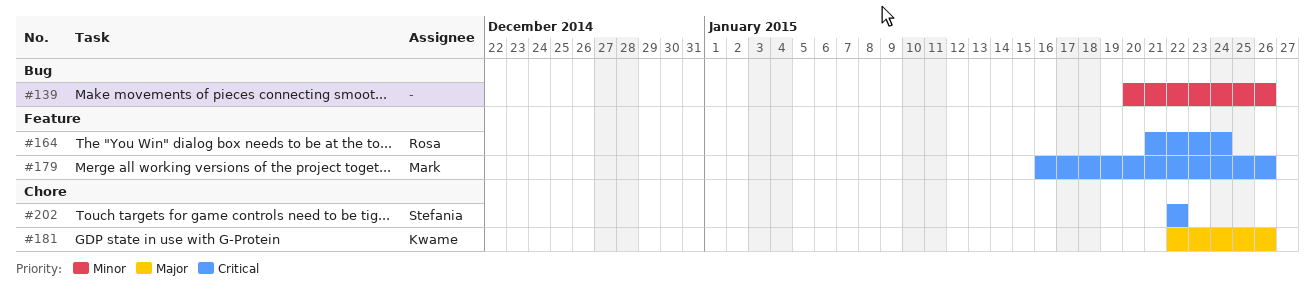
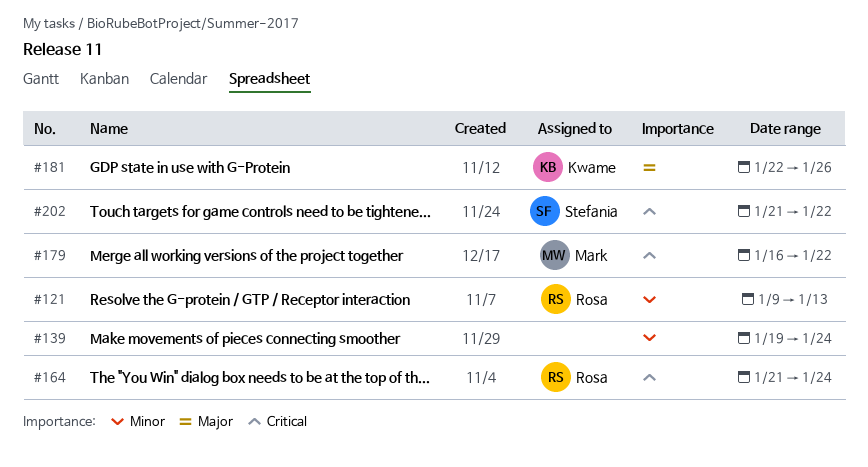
#121: none -> present
#139, start: Jan 20 -> Jan 19
#139, due: Jan 26 -> Jan 24
#179, due: Jan 26 -> Jan 22
#202, start: Jan 22 -> Jan 21

